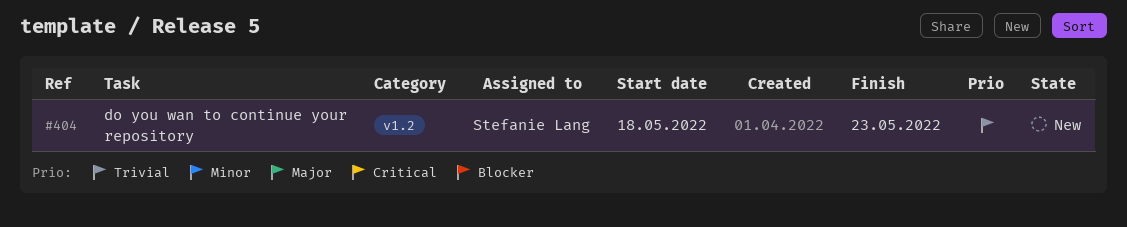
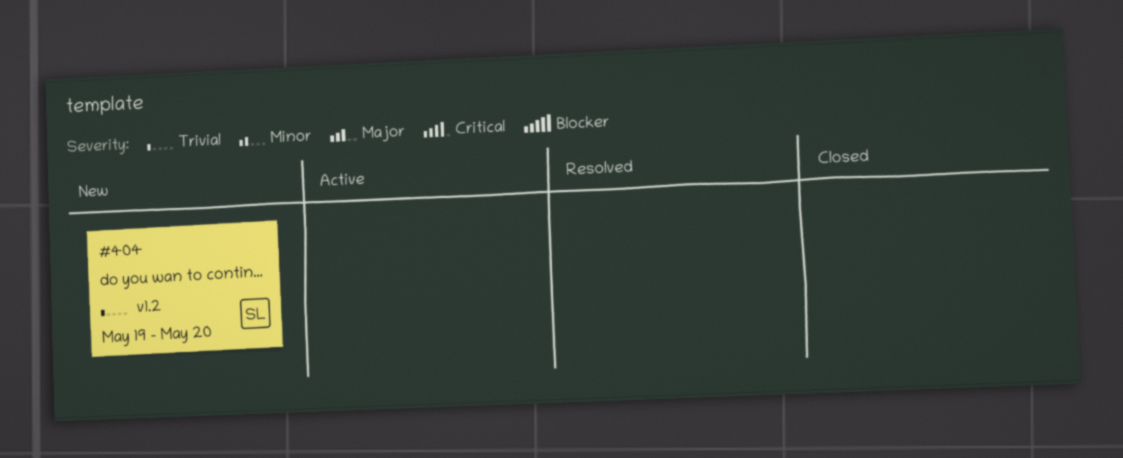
#404, start: May 18 -> May 19
#404, due: May 23 -> May 20

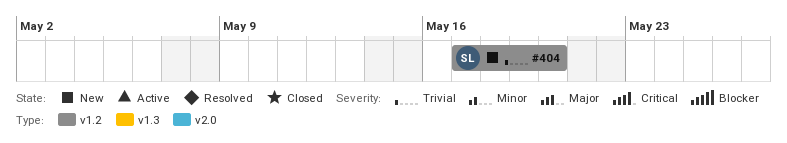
#404, start: May 19 -> May 17

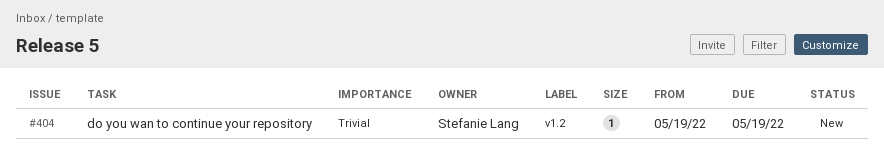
#404, start: May 17 -> May 19
#404, due: May 20 -> May 19

